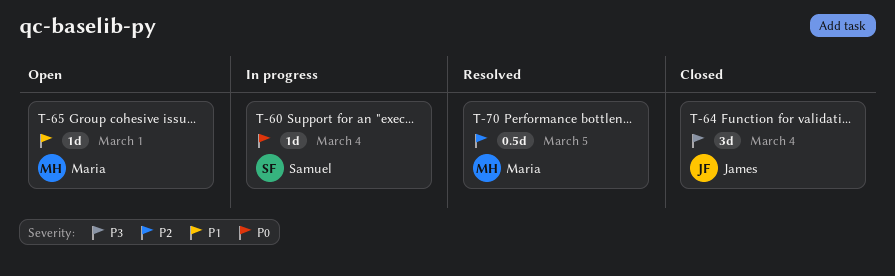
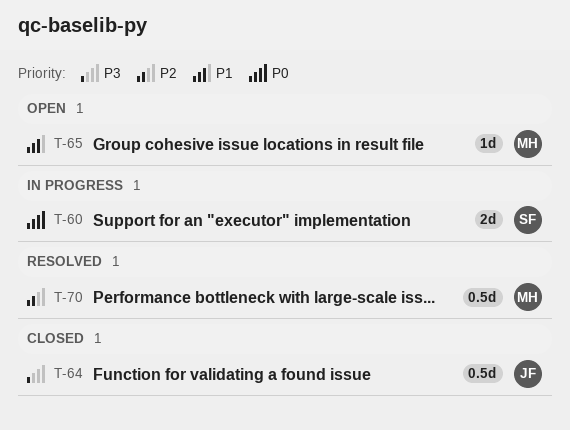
T-60, estimate: 1d -> 2d
T-64, estimate: 3d -> 0.5d

